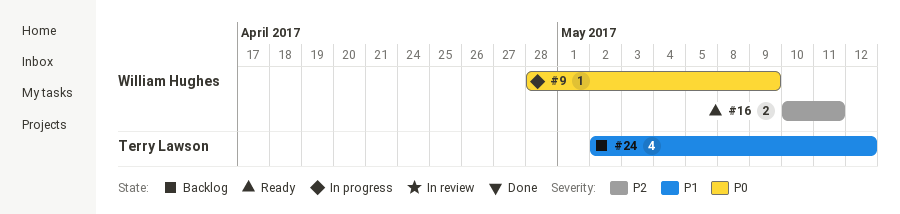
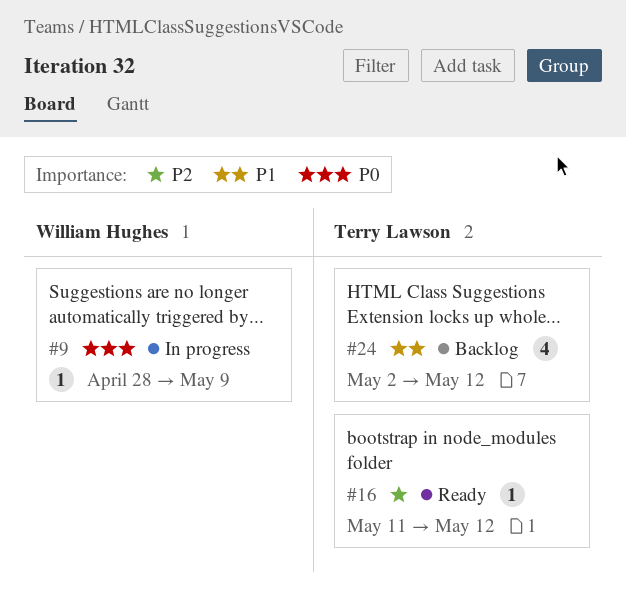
#16, owner: William Hughes -> Terry Lawson
#16, estimate: 2 -> 1
#16, start: May 10 -> May 11
#16, due: May 11 -> May 12

